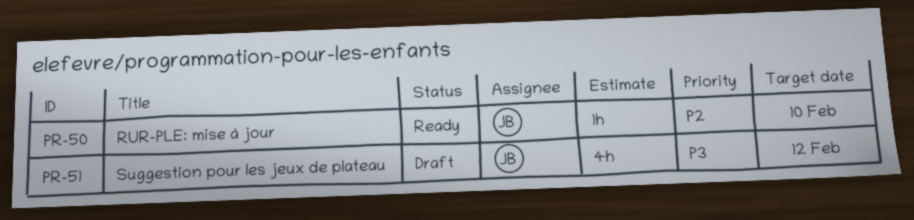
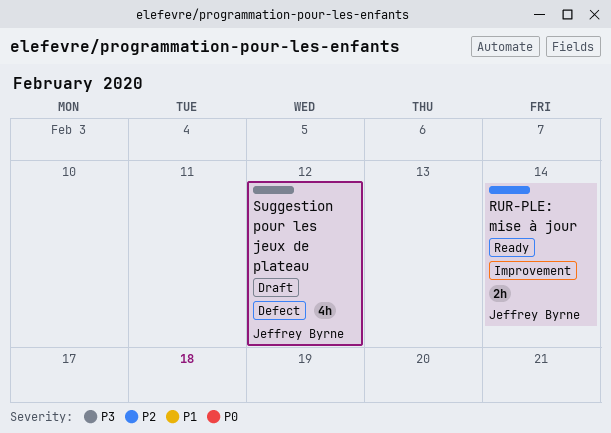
RUR-PLE: mise à jour, estimate: 1h -> 2h
RUR-PLE: mise à jour, due: Feb 10 -> Feb 14

